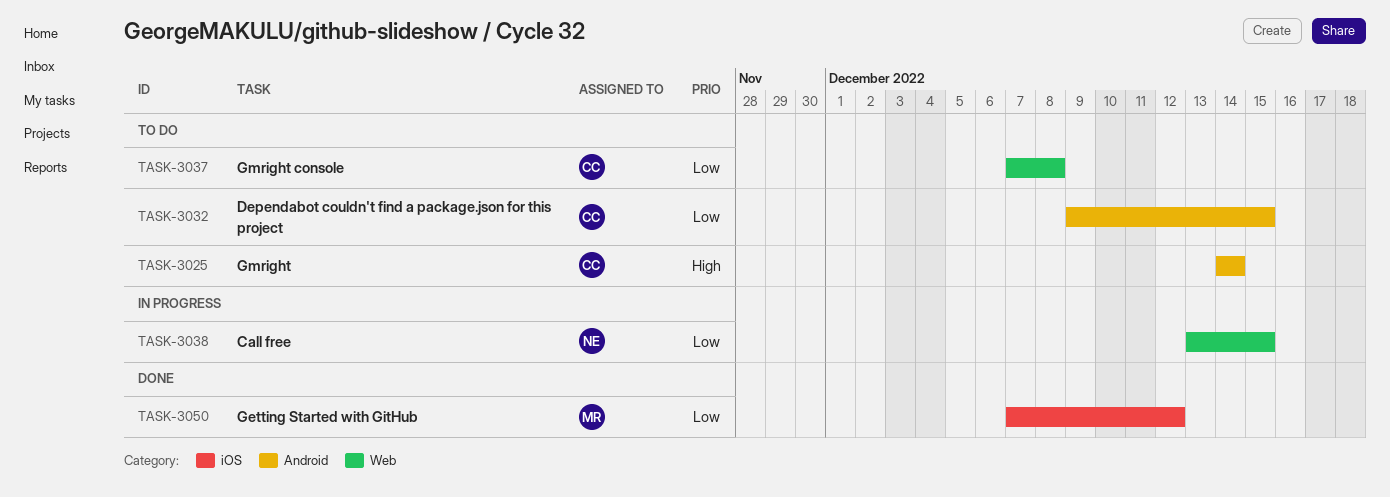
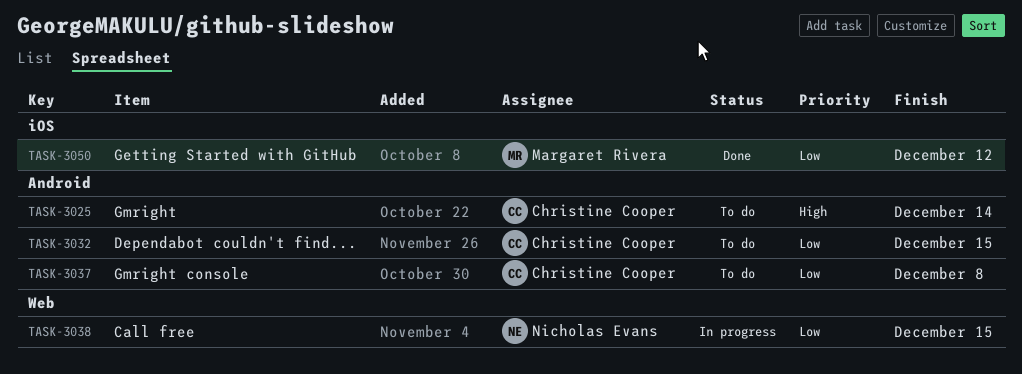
TASK-3037, label: Web -> Android

